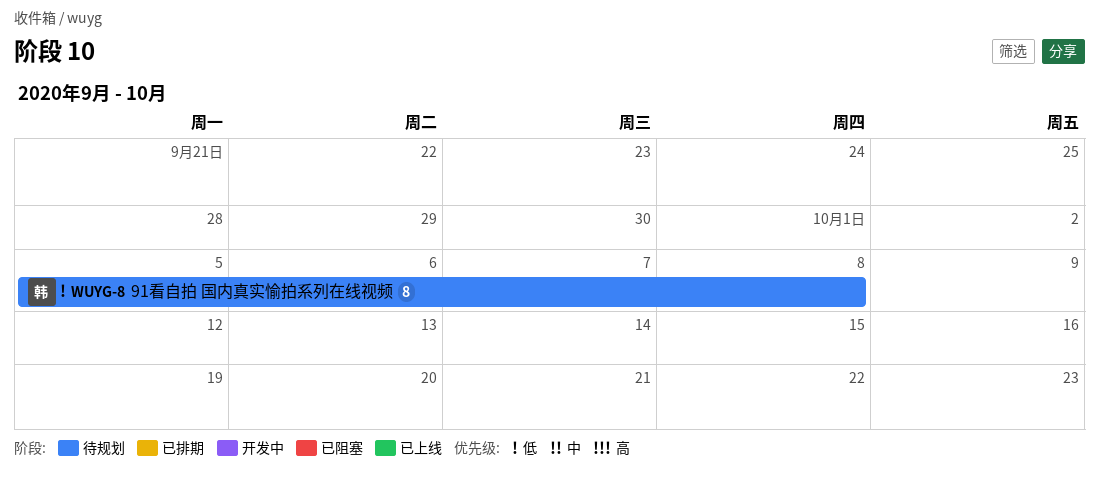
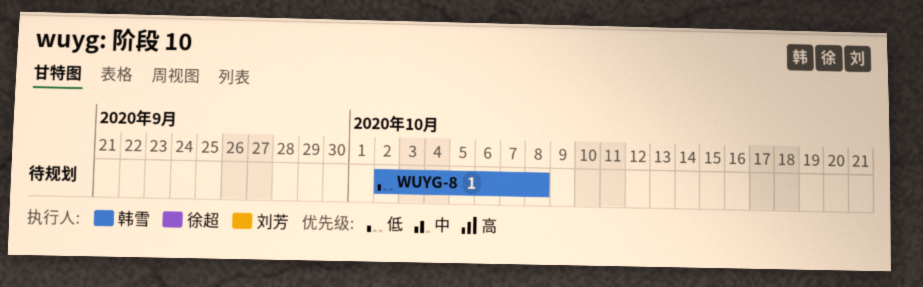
WUYG-8, estimate: 8 -> 1
WUYG-8, start: Oct 5 -> Oct 2

